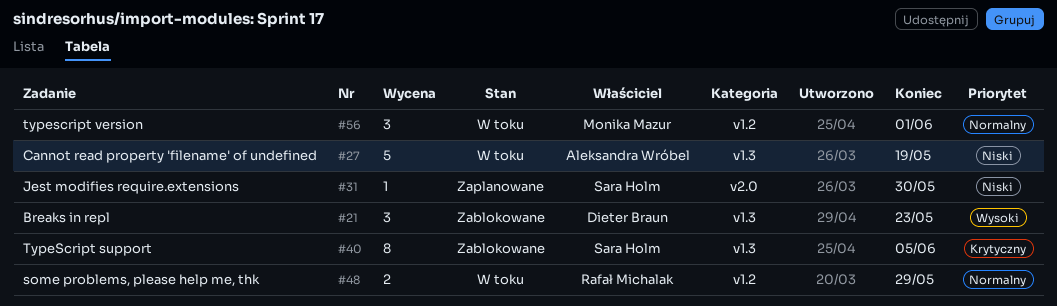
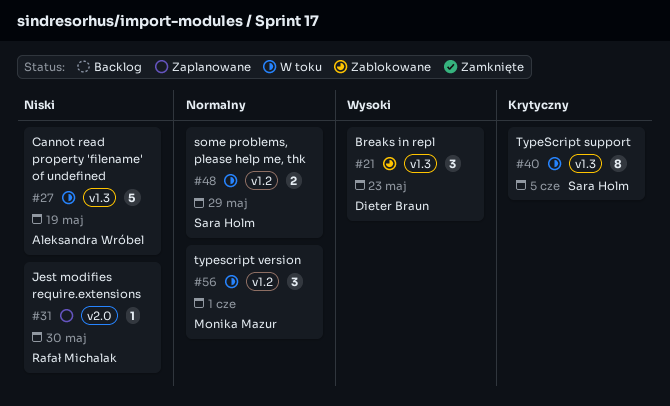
#31, owner: Sara Holm -> Rafał Michalak
#40, status: Zablokowane -> W toku
#48, owner: Rafał Michalak -> Sara Holm

